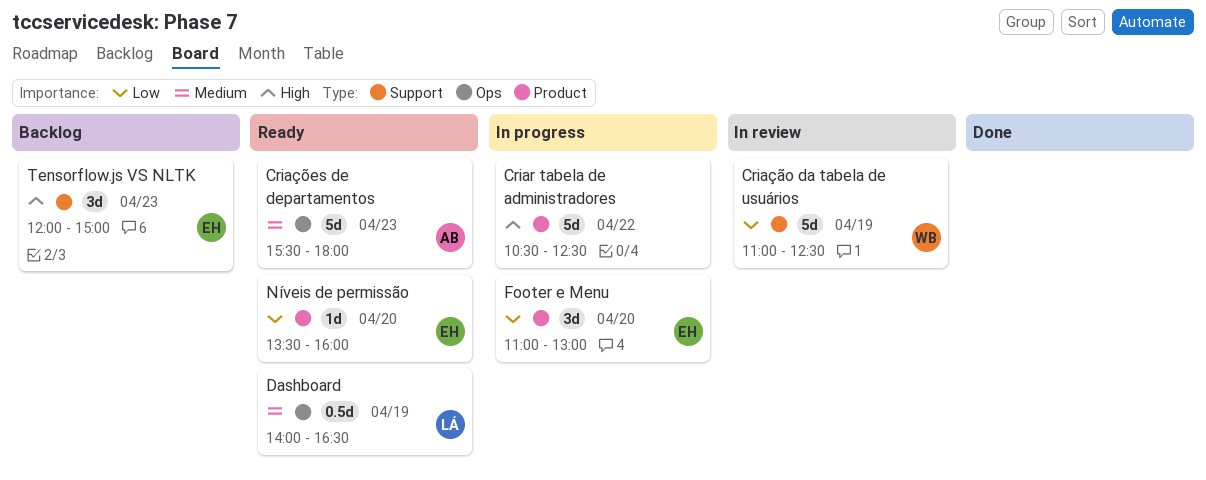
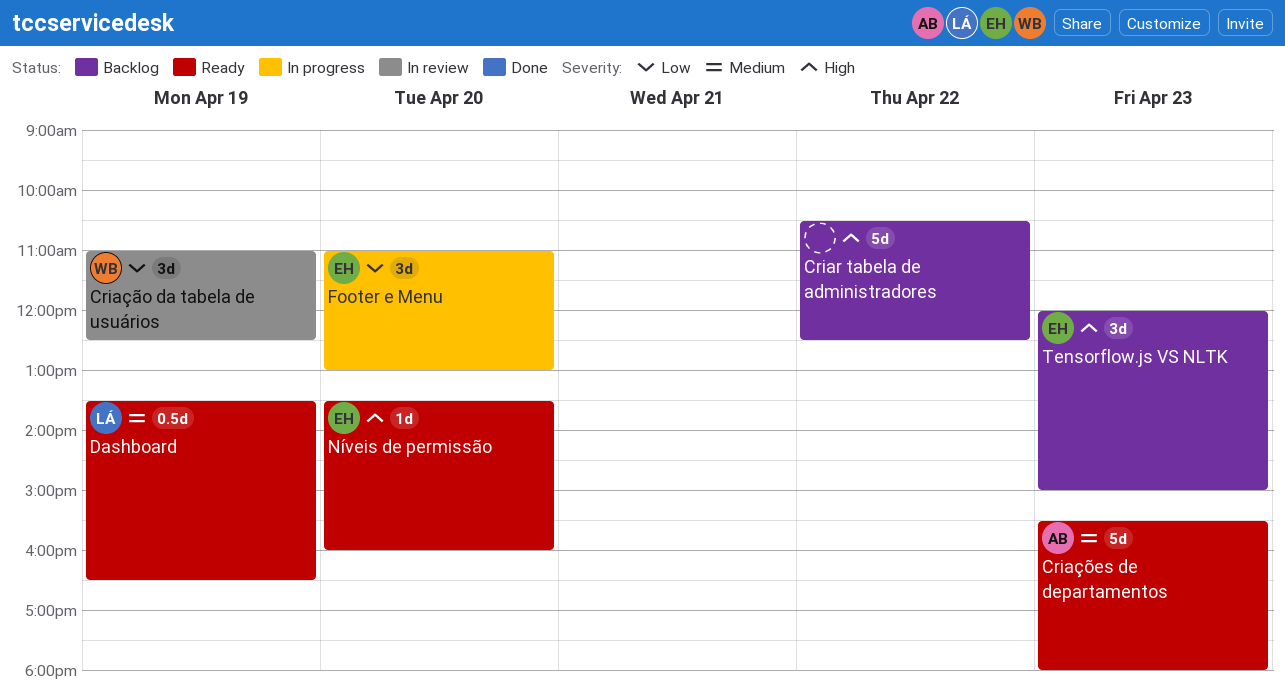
Criar tabela de administradores, status: In progress -> Backlog
Criação da tabela de usuários, estimate: 5d -> 3d
Dashboard, begins: 14:00 -> 13:30
Níveis de permissão, priority: Low -> High

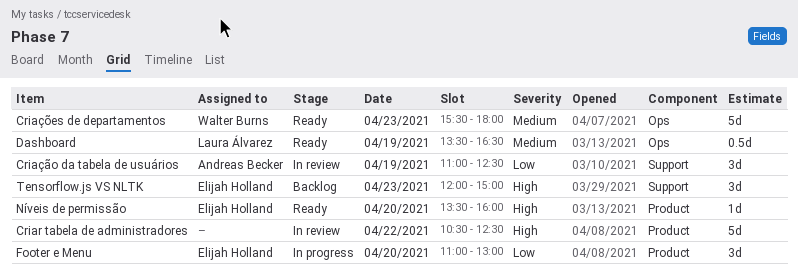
Criar tabela de administradores, status: Backlog -> In review
Criação da tabela de usuários, owner: Walter Burns -> Andreas Becker
Criações de departamentos, owner: Andreas Becker -> Walter Burns

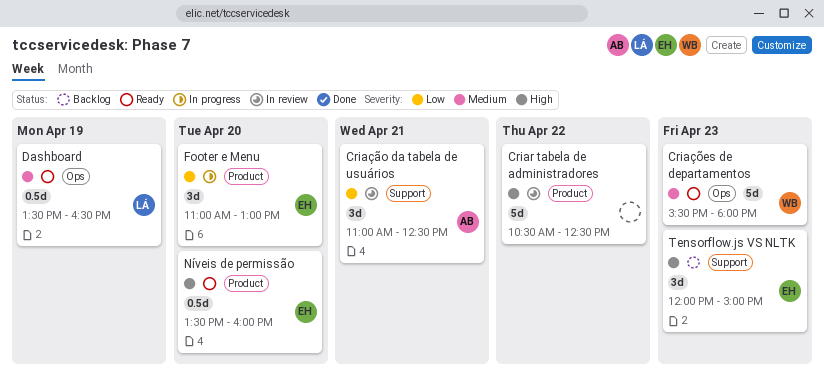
Criação da tabela de usuários, day: Apr 19 -> Apr 21
Níveis de permissão, estimate: 1d -> 0.5d

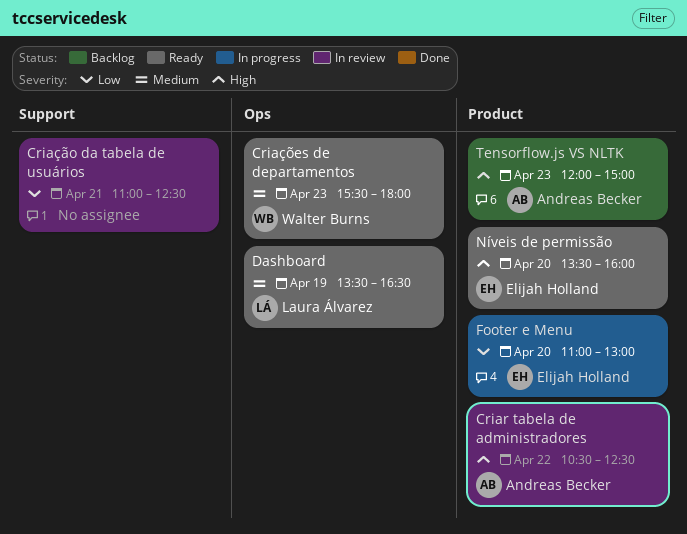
Criar tabela de administradores, owner: none -> Andreas Becker
Criação da tabela de usuários, owner: Andreas Becker -> none
Tensorflow.js VS NLTK, owner: Elijah Holland -> Andreas Becker
Tensorflow.js VS NLTK, label: Support -> Product

